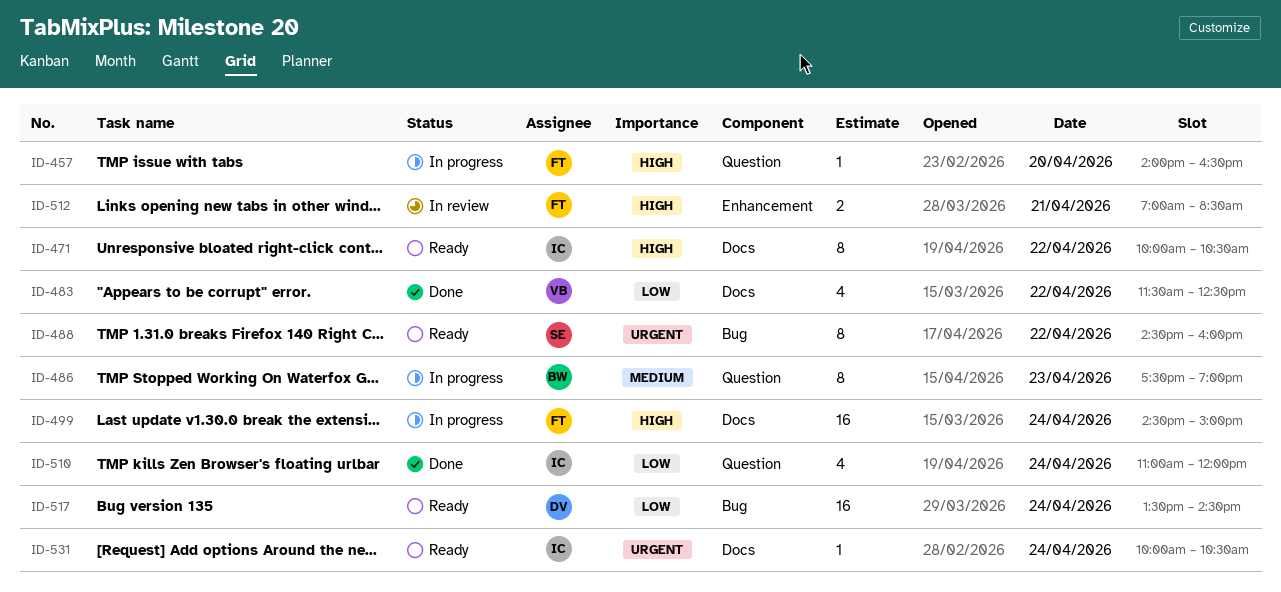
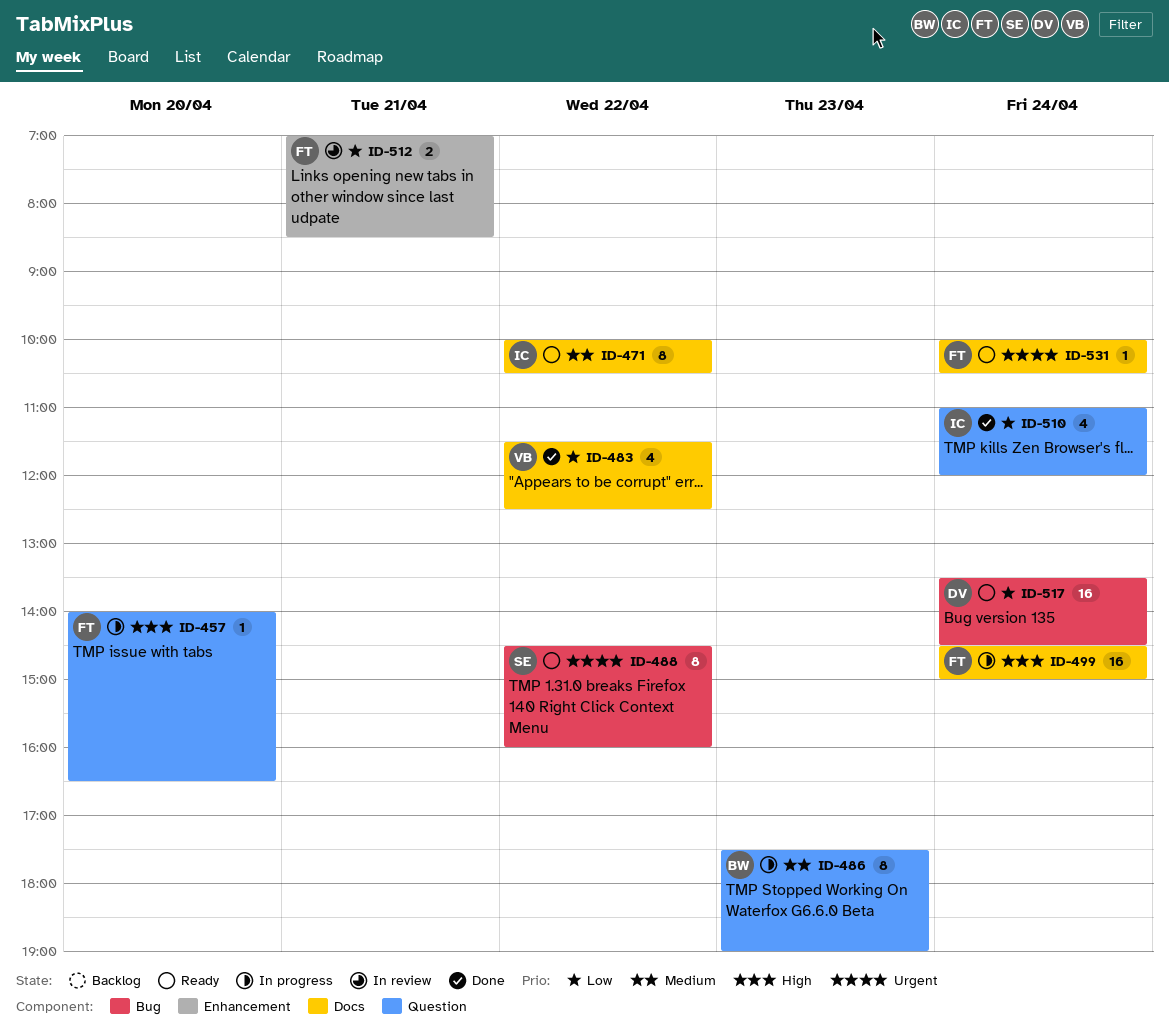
ID-471, priority: High -> Medium
ID-512, priority: High -> Low
ID-531, owner: IC -> FT

